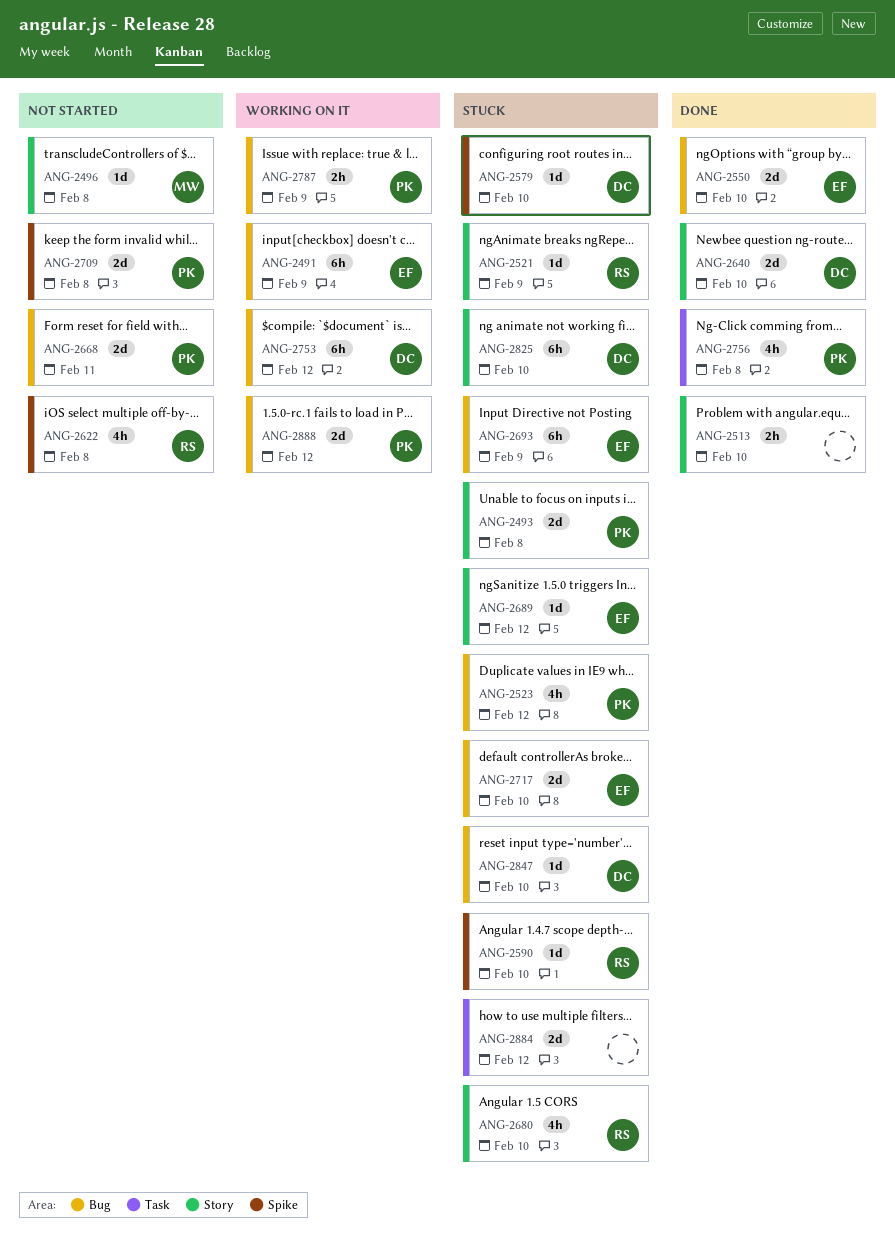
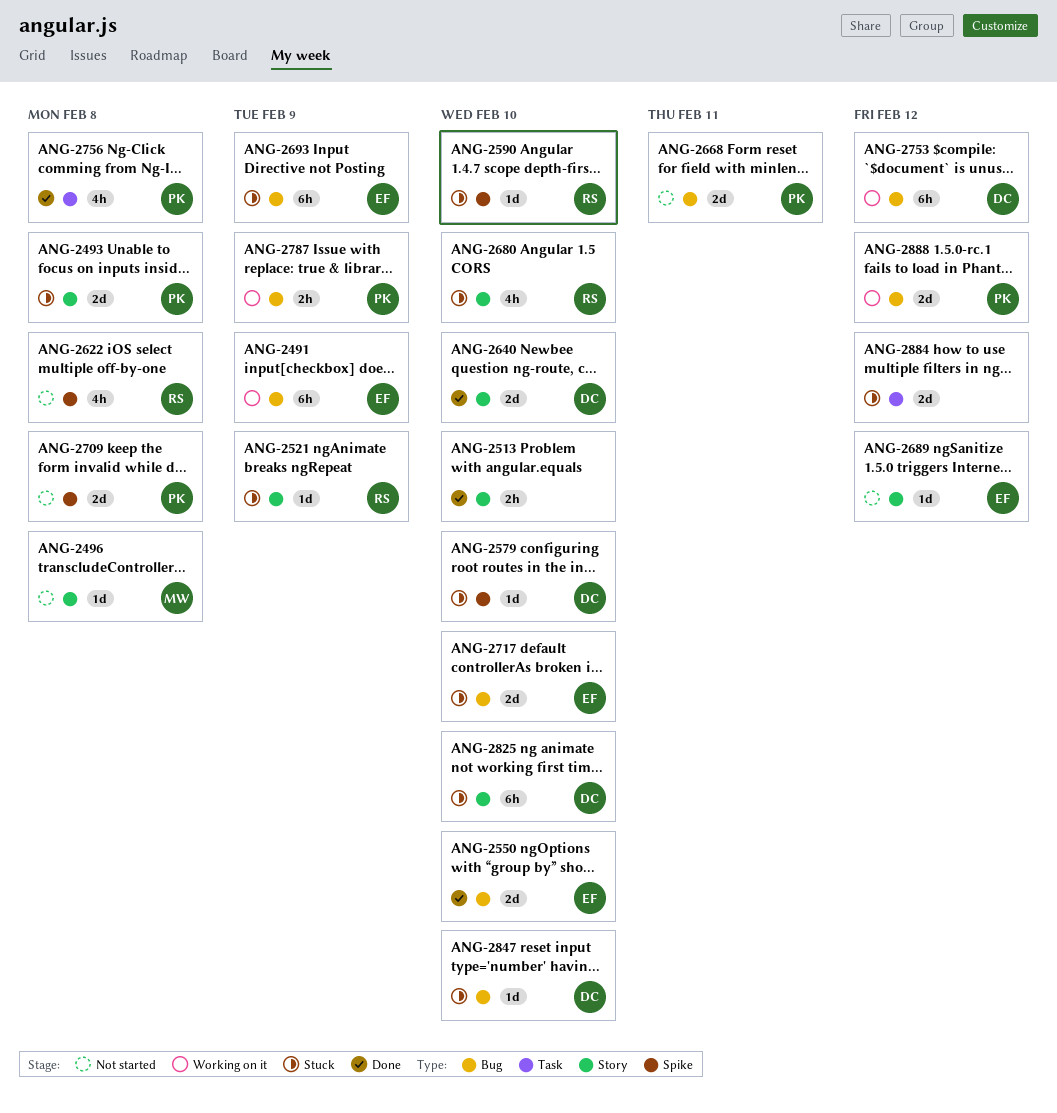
ANG-2523: present -> none
ANG-2689, status: Stuck -> Not started

